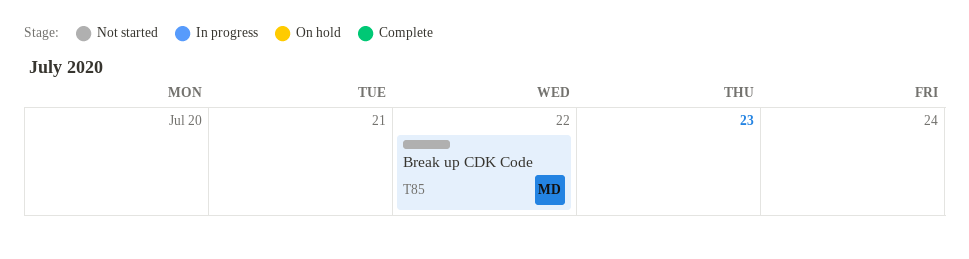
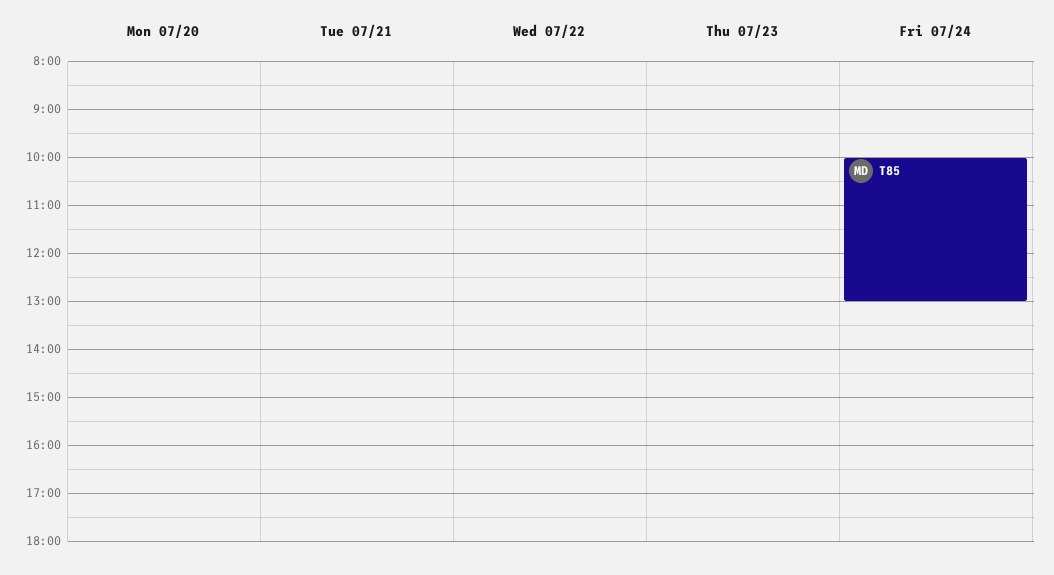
T85, day: Jul 22 -> Jul 24

